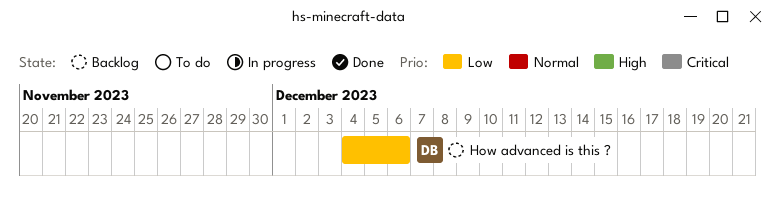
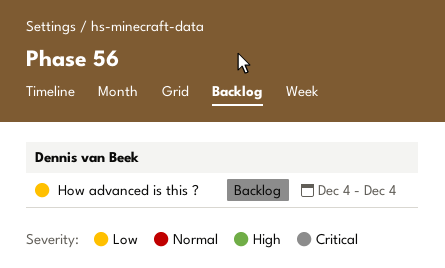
How advanced is this ?, due: Dec 6 -> Dec 4

